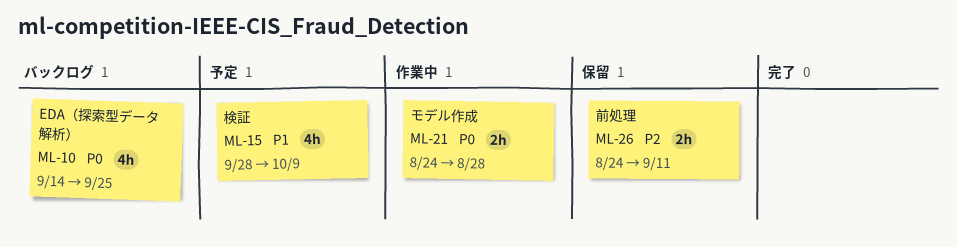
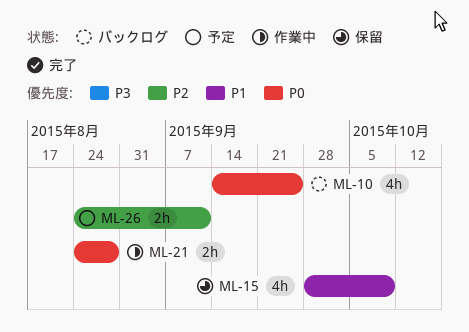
ML-15, status: 予定 -> 保留
ML-26, status: 保留 -> 予定

